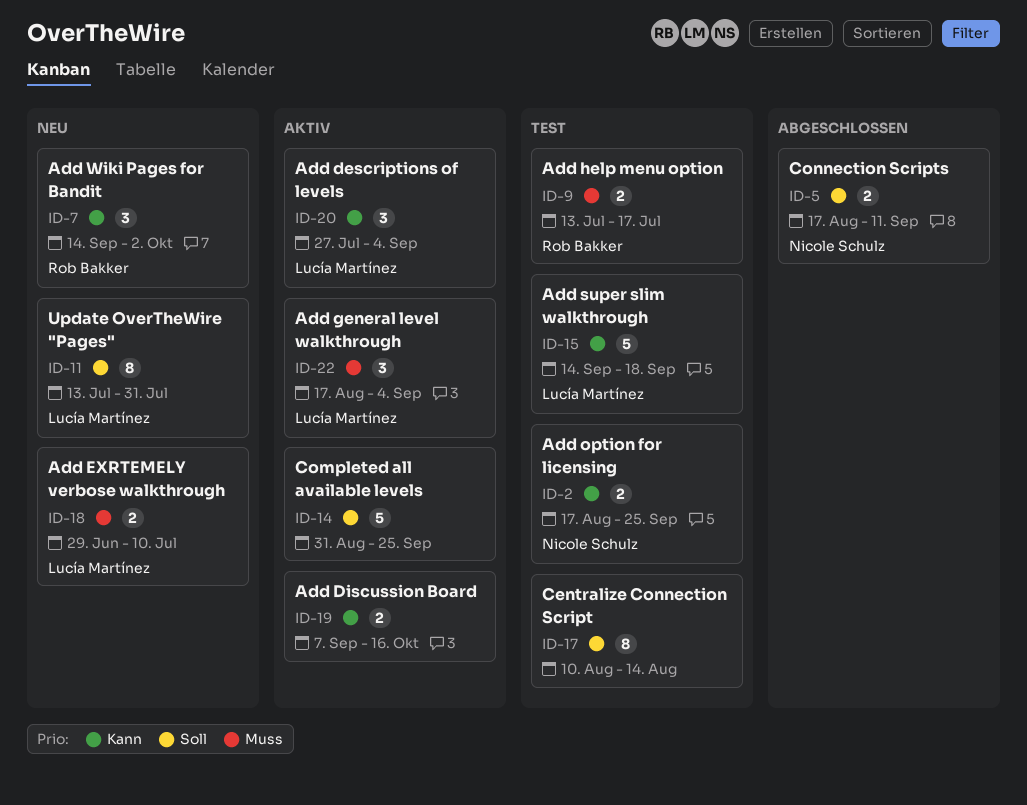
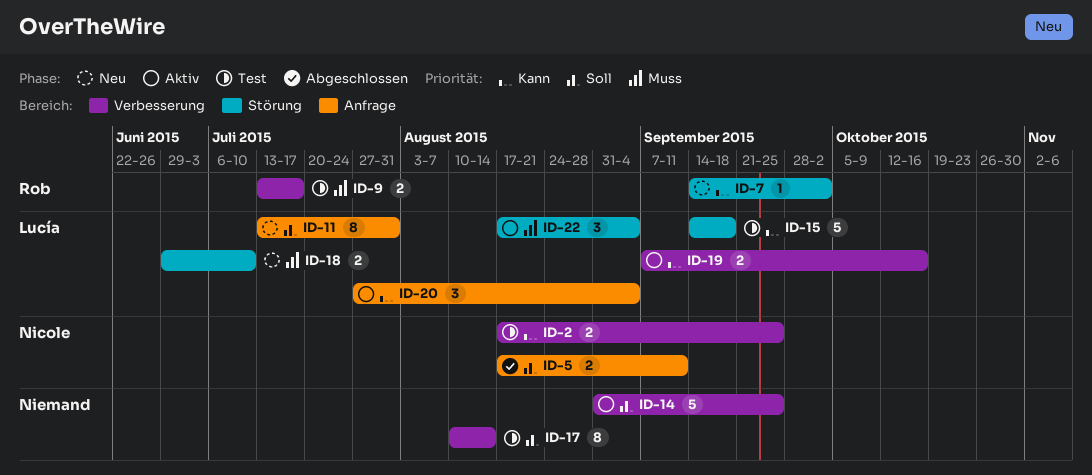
ID-7, estimate: 3 -> 1
ID-19, owner: none -> Lucía Martínez

